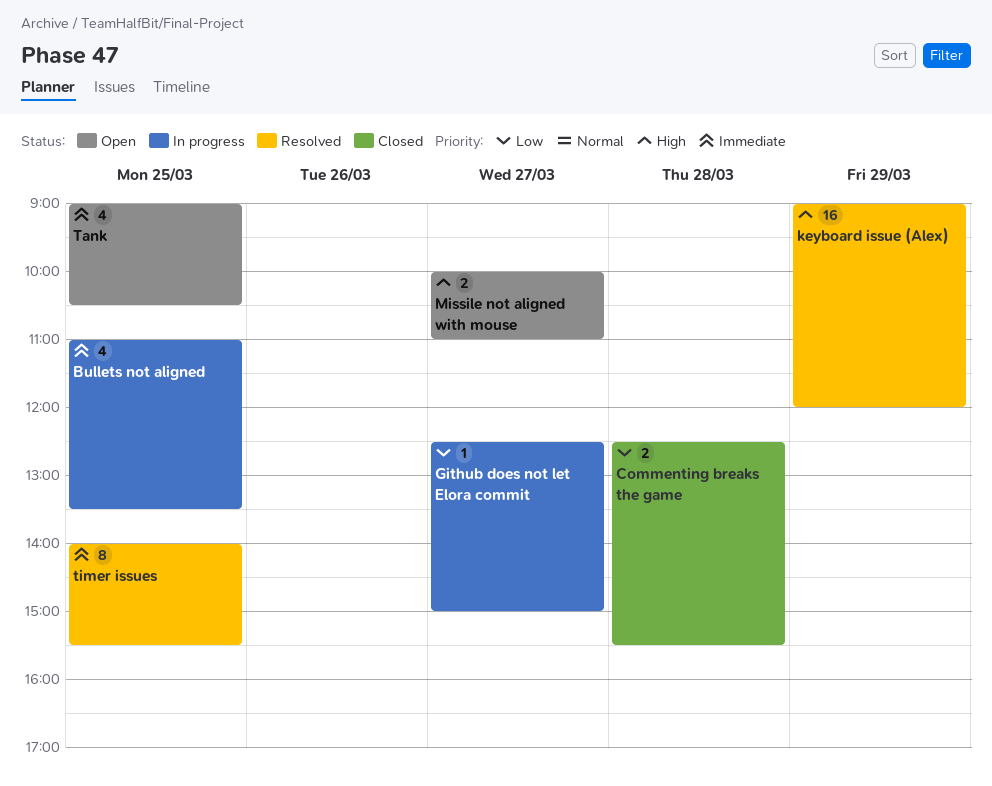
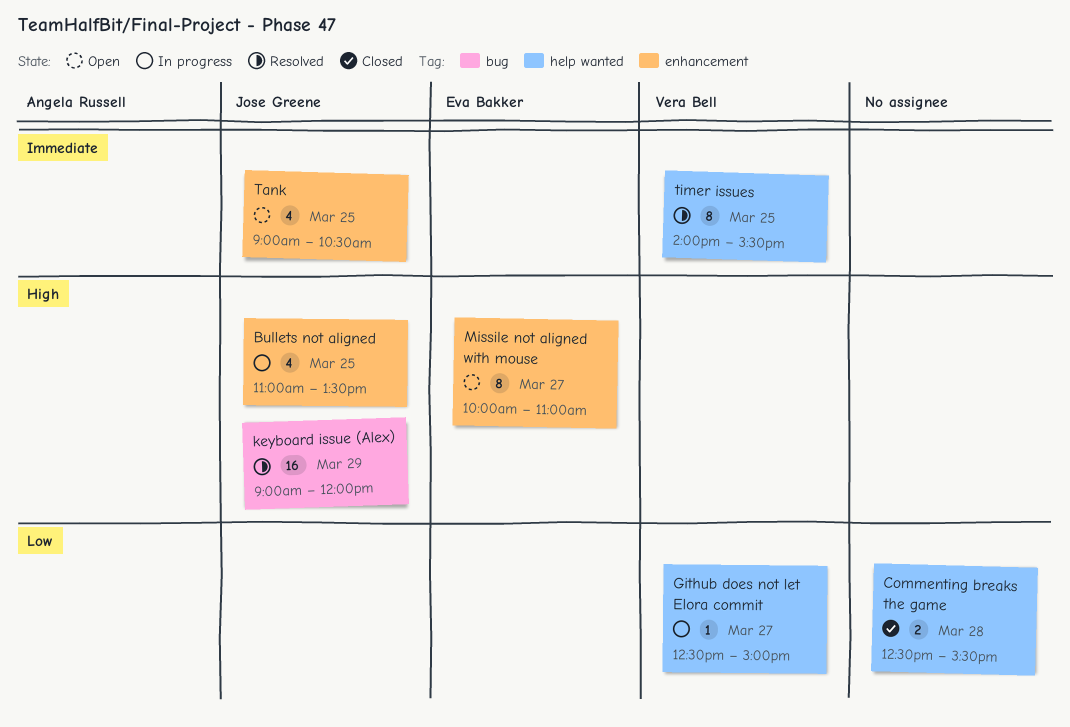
Bullets not aligned, priority: Immediate -> High
Missile not aligned with mouse, estimate: 2 -> 8

